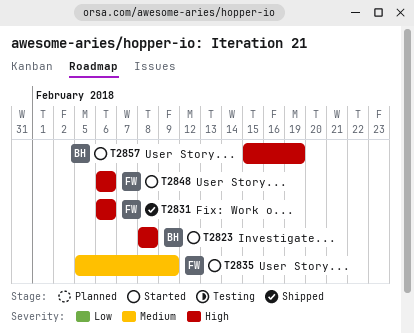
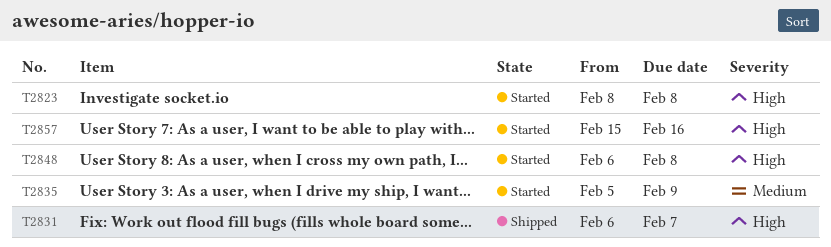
T2831, due: Feb 6 -> Feb 7
T2848, due: Feb 6 -> Feb 8
T2857, due: Feb 19 -> Feb 16

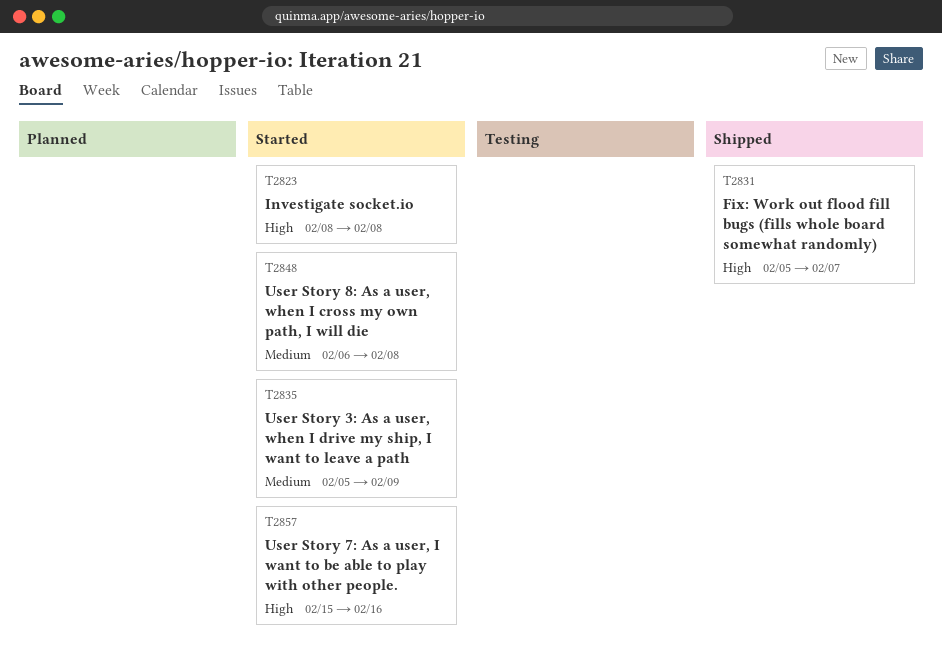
T2831, start: Feb 6 -> Feb 5
T2848, priority: High -> Medium

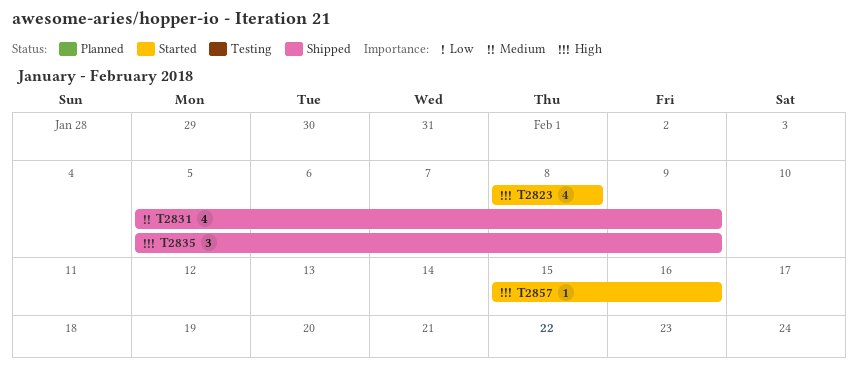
T2831, priority: High -> Medium
T2831, due: Feb 7 -> Feb 9
T2835, status: Started -> Shipped
T2835, priority: Medium -> High
T2848: present -> none

